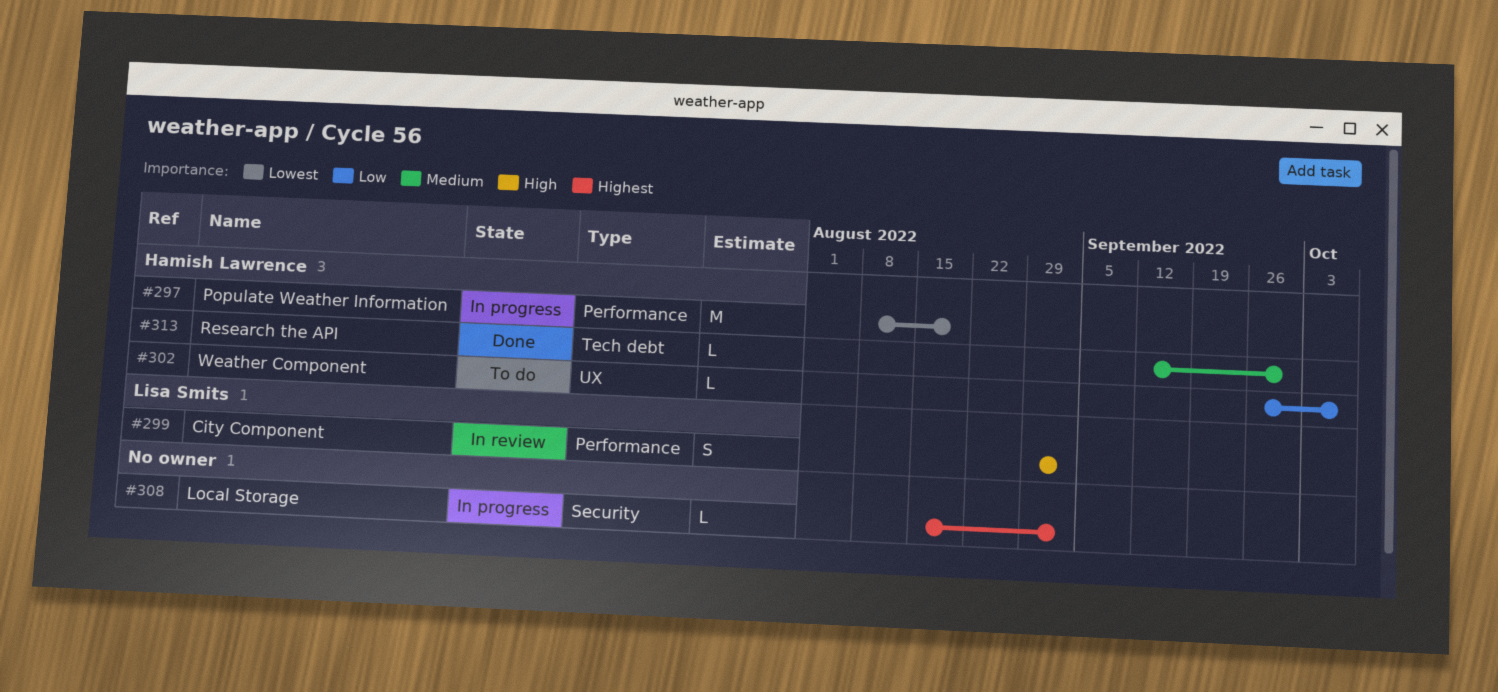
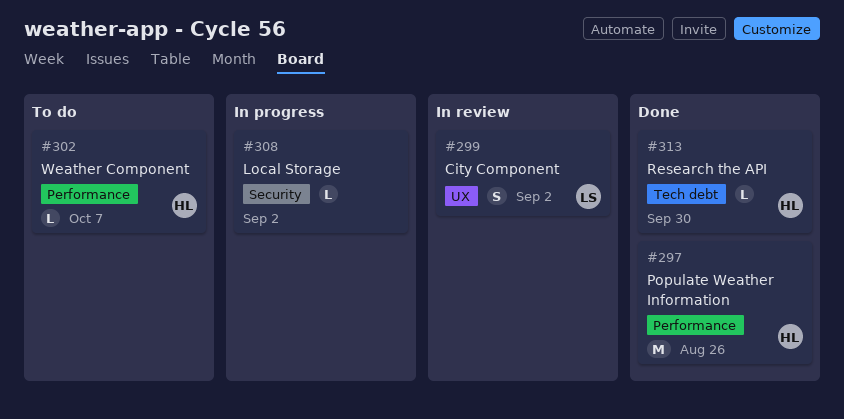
#297, status: In progress -> Done
#297, due: Aug 19 -> Aug 26
#299, label: Performance -> UX
#302, label: UX -> Performance

